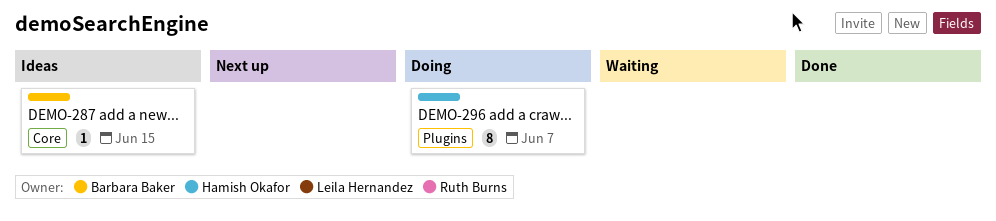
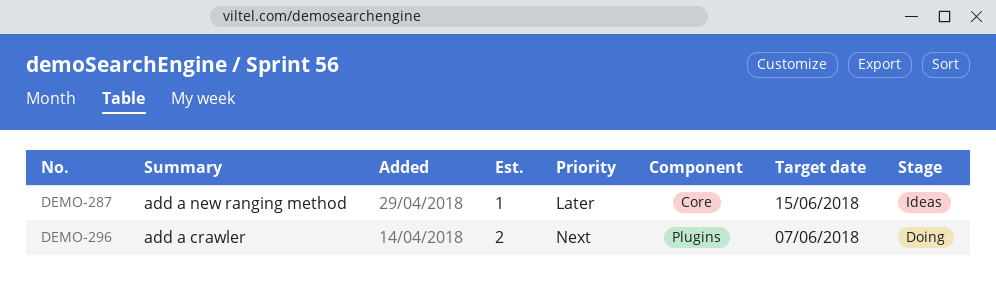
DEMO-296, estimate: 8 -> 2

